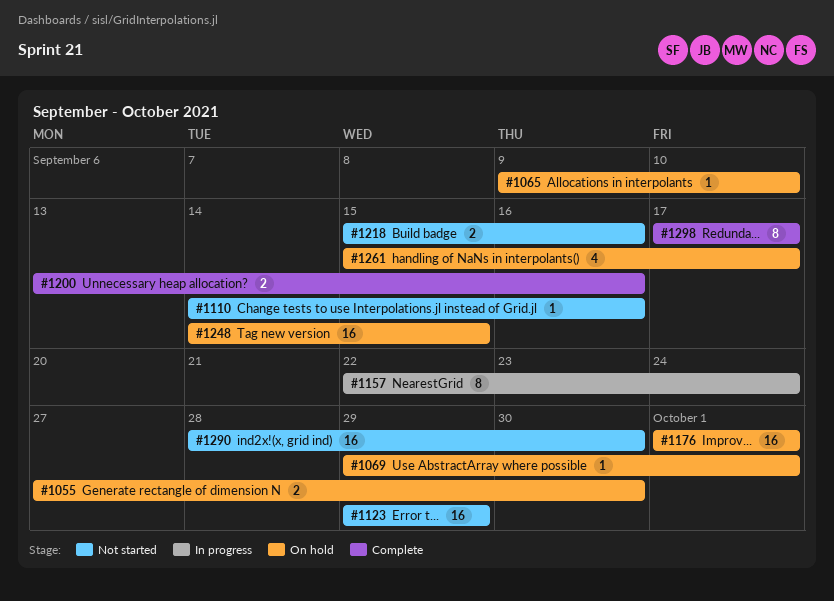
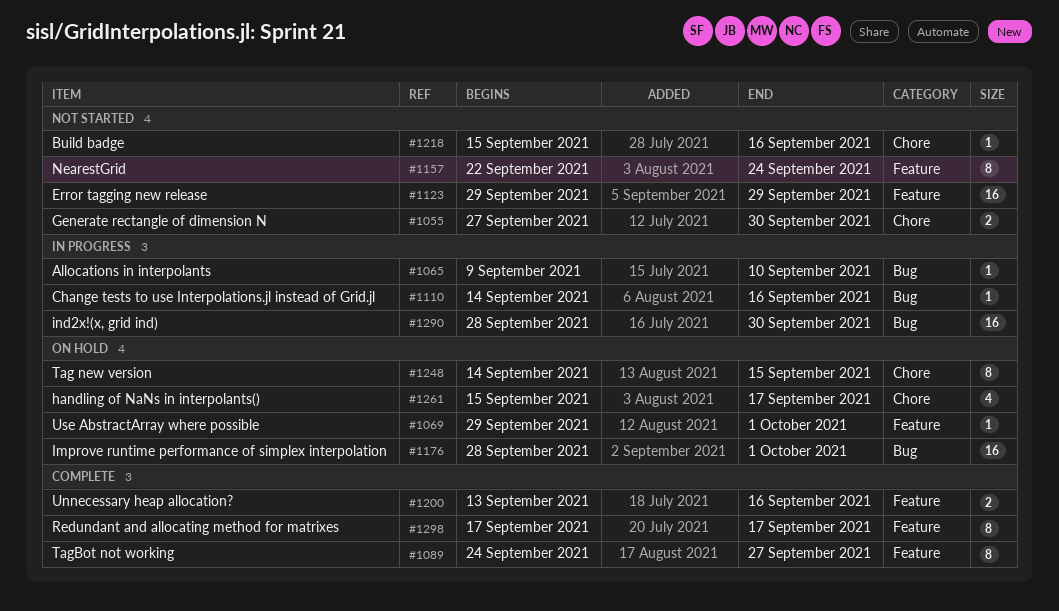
#1055, status: On hold -> Not started
#1065, status: On hold -> In progress
#1089: none -> present
#1110, status: Not started -> In progress
#1157, status: In progress -> Not started
#1176, start: Oct 1 -> Sep 28
#1218, estimate: 2 -> 1
#1248, estimate: 16 -> 8
#1290, status: Not started -> In progress

